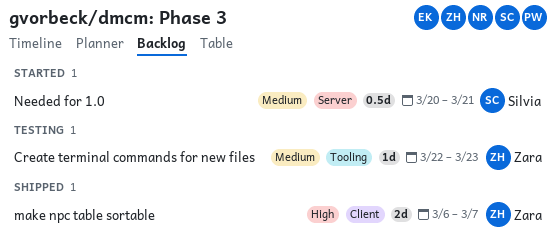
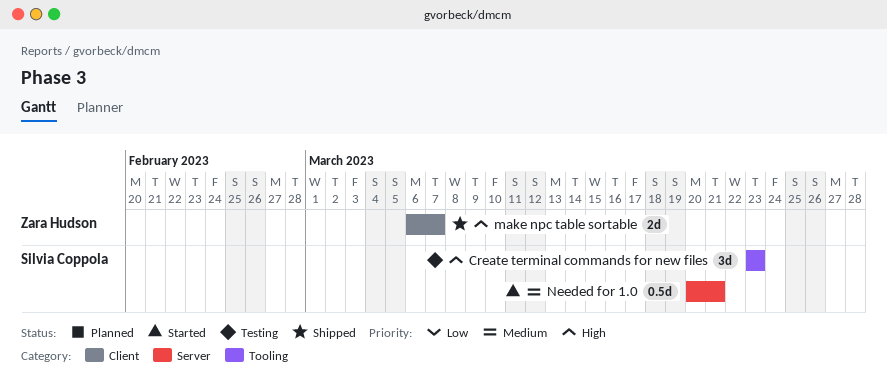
Create terminal commands for new files, owner: Zara Hudson -> Silvia Coppola
Create terminal commands for new files, priority: Medium -> High
Create terminal commands for new files, estimate: 1d -> 3d
Create terminal commands for new files, start: Mar 22 -> Mar 23

